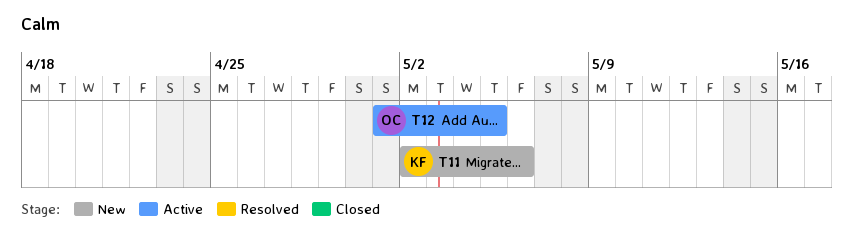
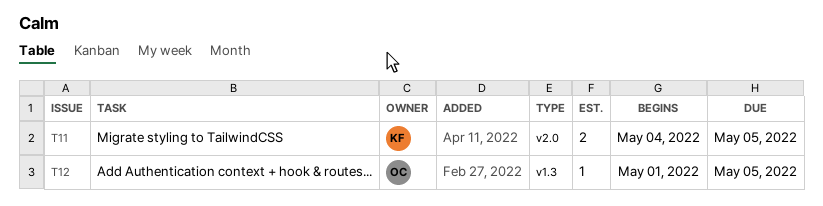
T11, start: May 2 -> May 4
T11, due: May 6 -> May 5

